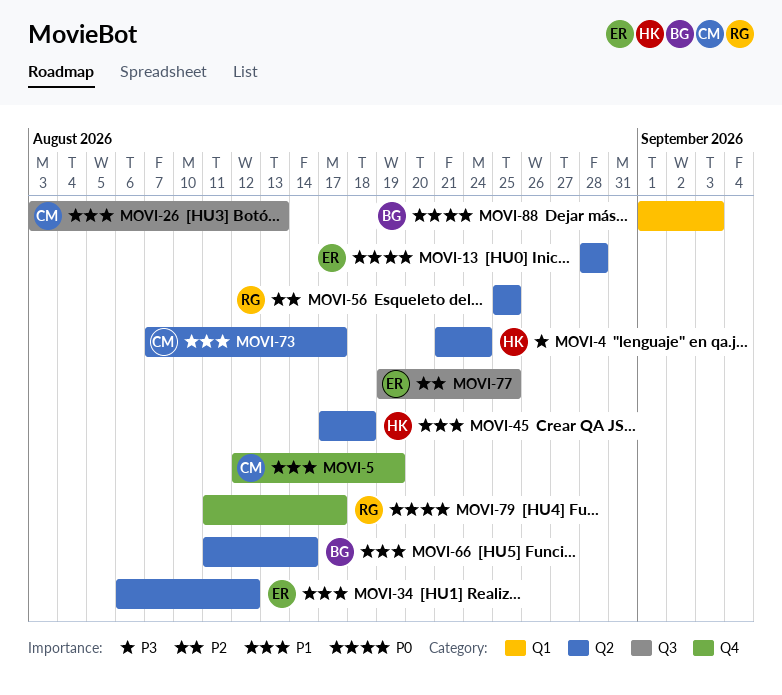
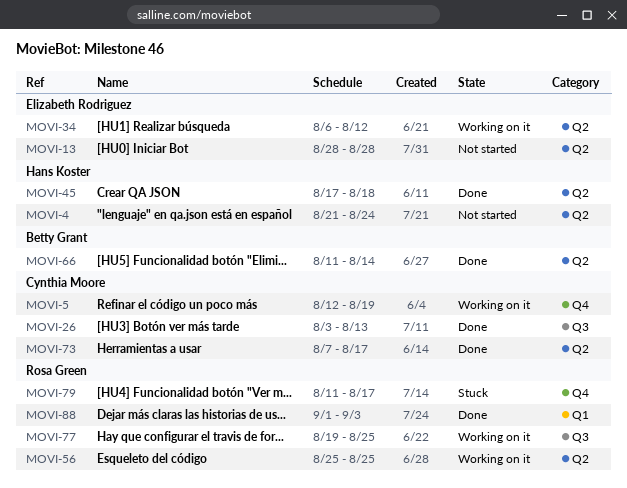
MOVI-77, owner: Elizabeth Rodriguez -> Rosa Green
MOVI-88, owner: Betty Grant -> Rosa Green

